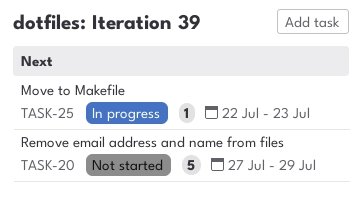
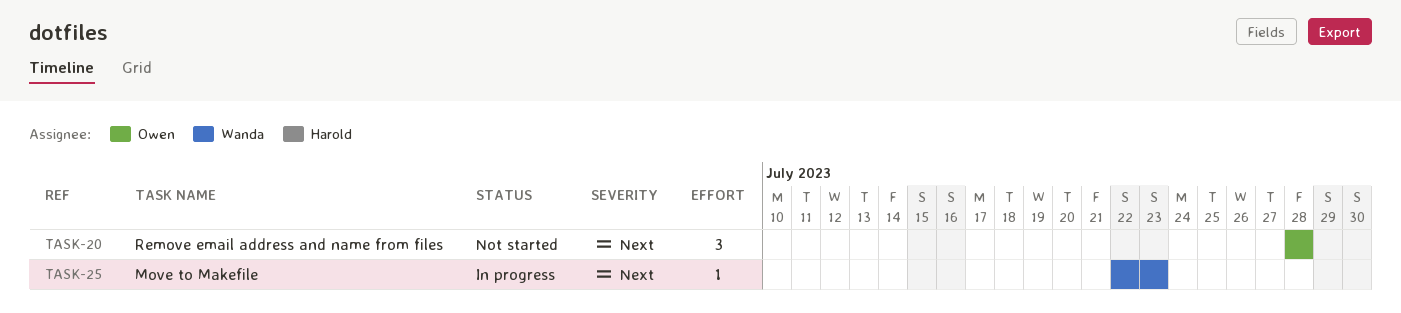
TASK-20, estimate: 5 -> 3
TASK-20, start: Jul 27 -> Jul 28
TASK-20, due: Jul 29 -> Jul 28

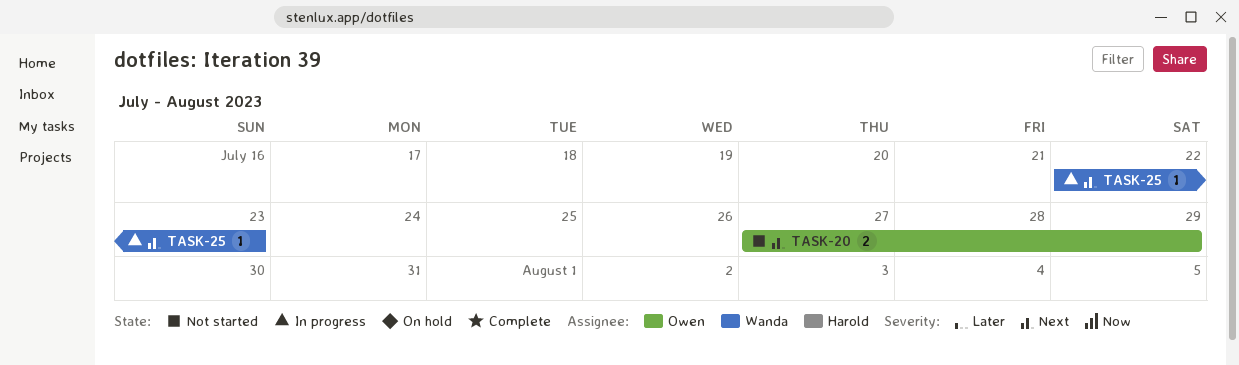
TASK-20, estimate: 3 -> 2
TASK-20, start: Jul 28 -> Jul 27
TASK-20, due: Jul 28 -> Jul 29

